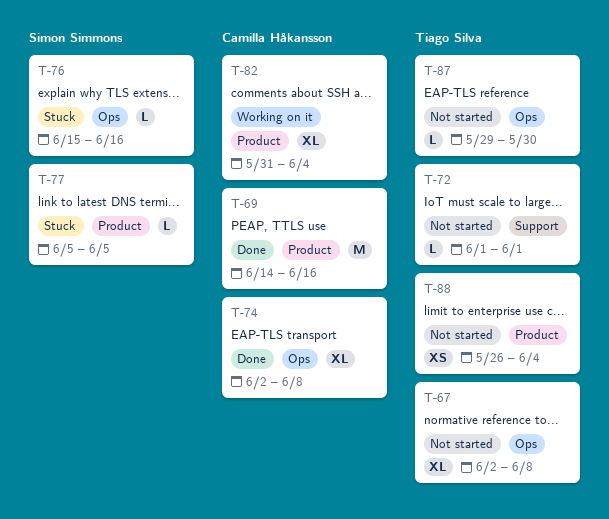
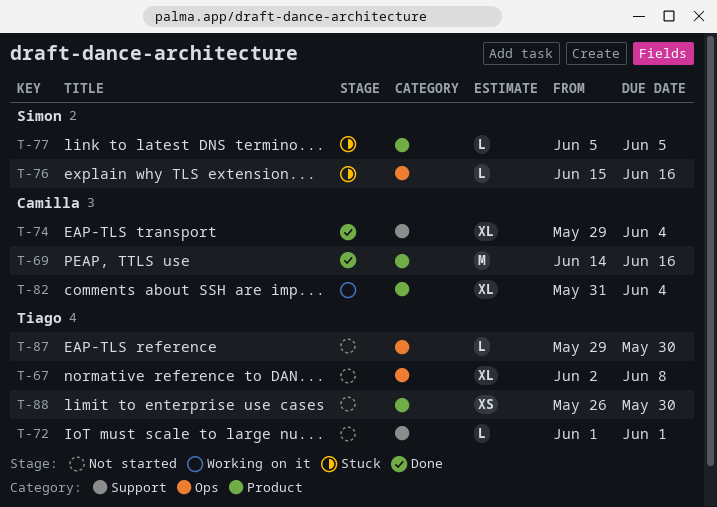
T-74, label: Ops -> Support
T-74, start: Jun 2 -> May 29
T-74, due: Jun 8 -> Jun 4
T-88, due: Jun 4 -> May 30

